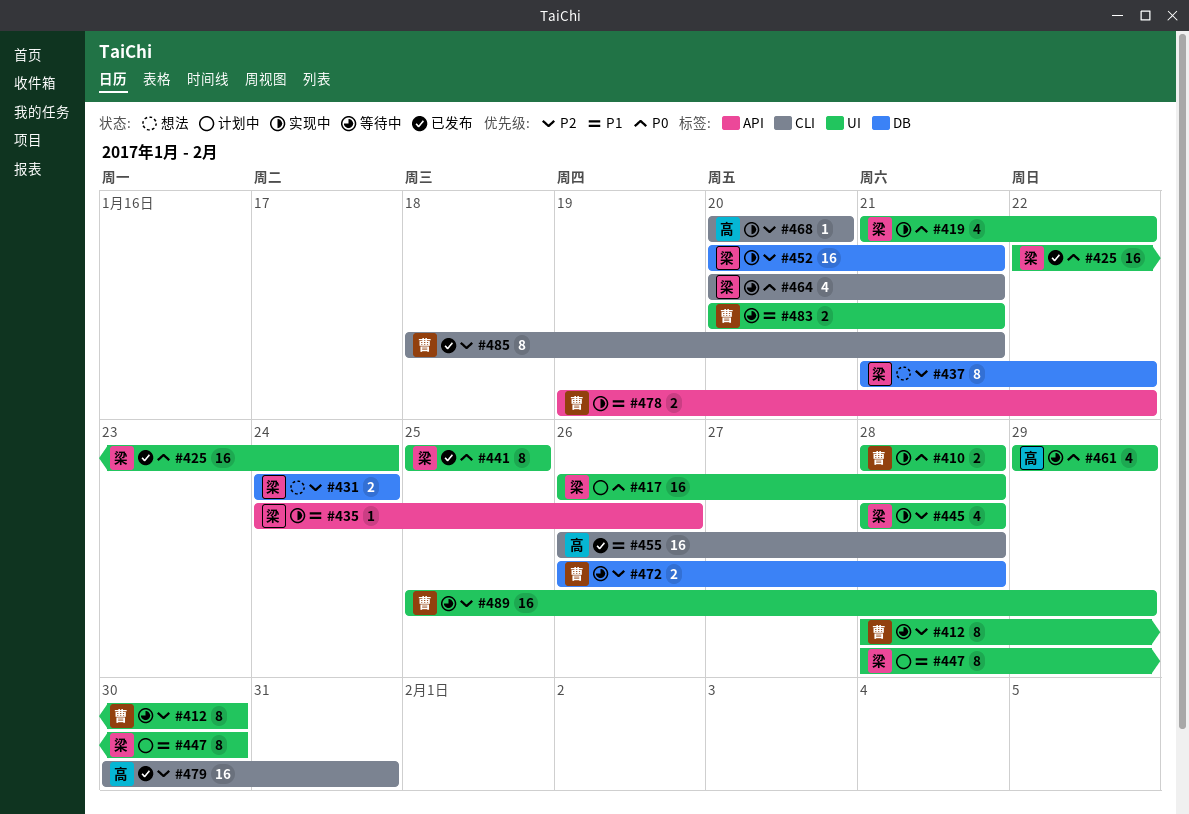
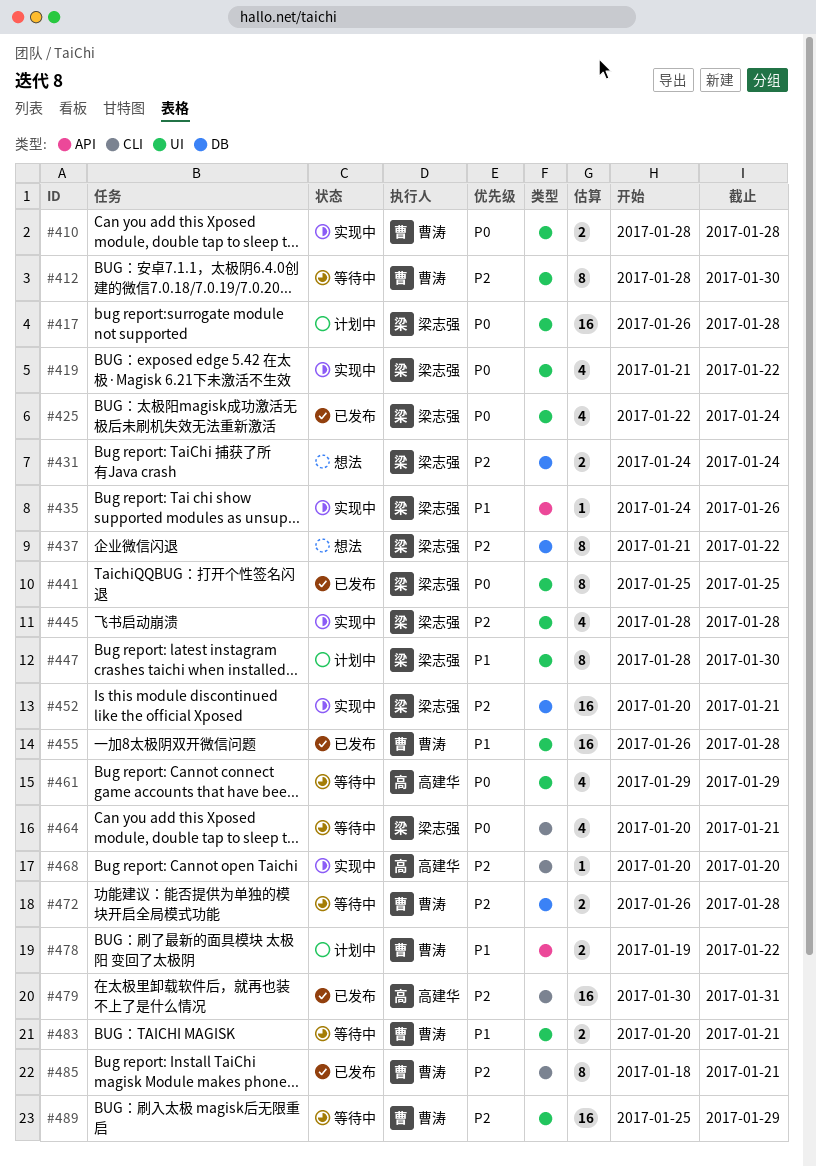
#425, estimate: 16 -> 4
#455, owner: 高建华 -> 曹涛
#455, label: CLI -> UI
#478, status: 实现中 -> 计划中

